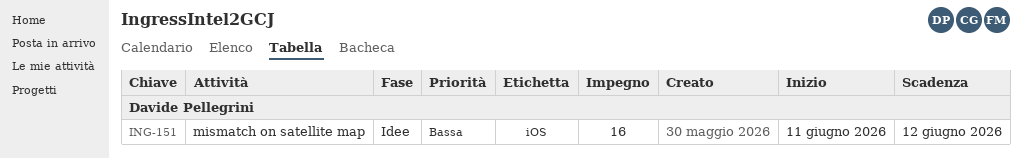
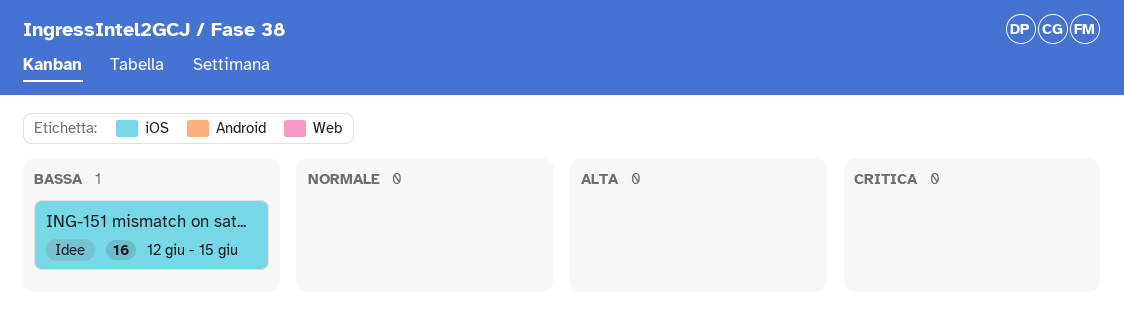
ING-151, start: Jun 11 -> Jun 12
ING-151, due: Jun 12 -> Jun 15

